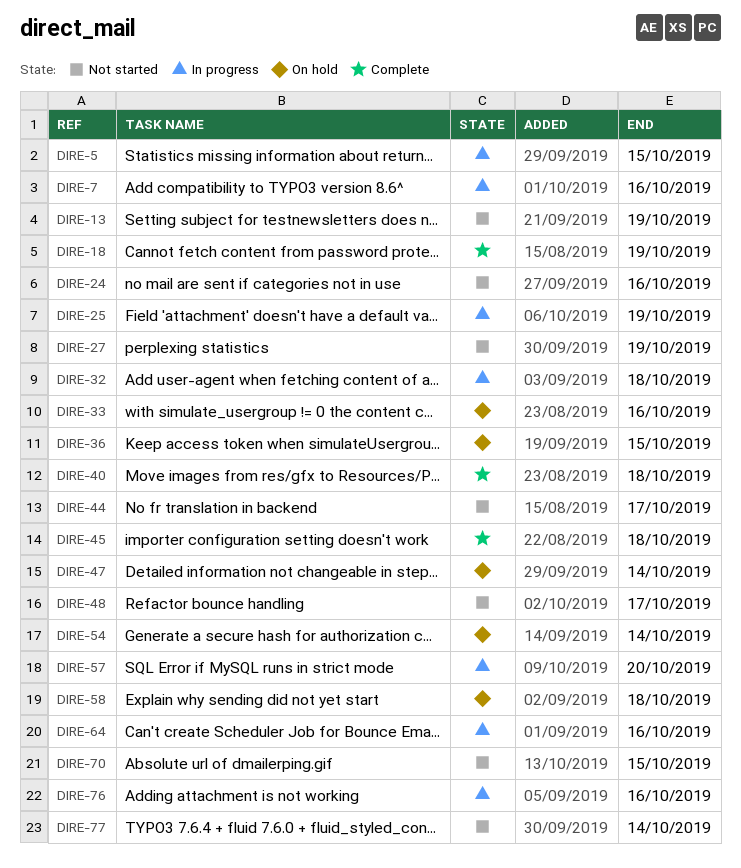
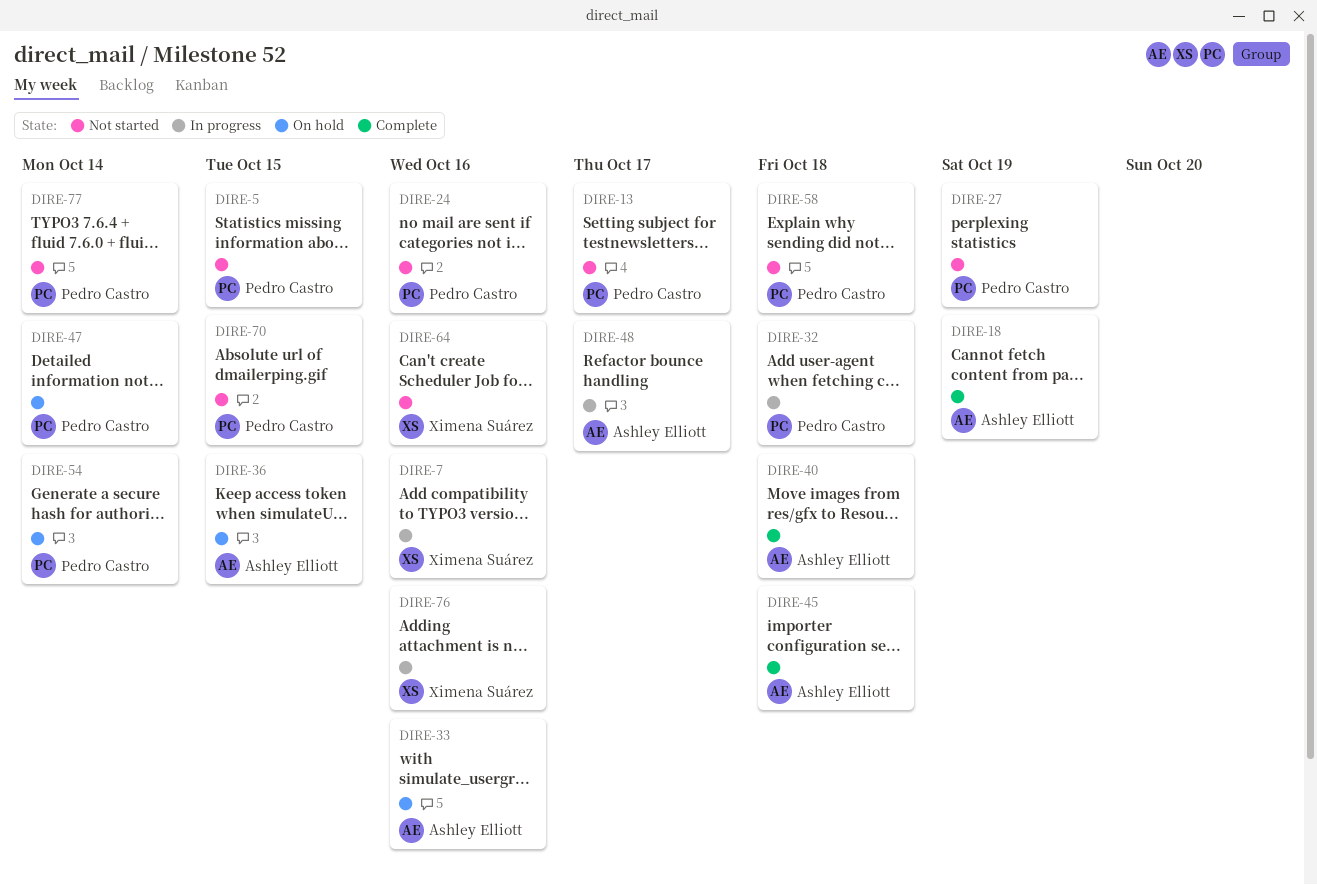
DIRE-5, status: In progress -> Not started
DIRE-13, due: Oct 19 -> Oct 17
DIRE-25: present -> none
DIRE-44: present -> none
DIRE-48, status: Not started -> In progress
DIRE-57: present -> none
DIRE-58, status: On hold -> Not started
DIRE-64, status: In progress -> Not started

